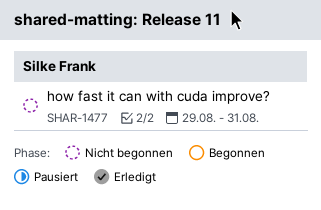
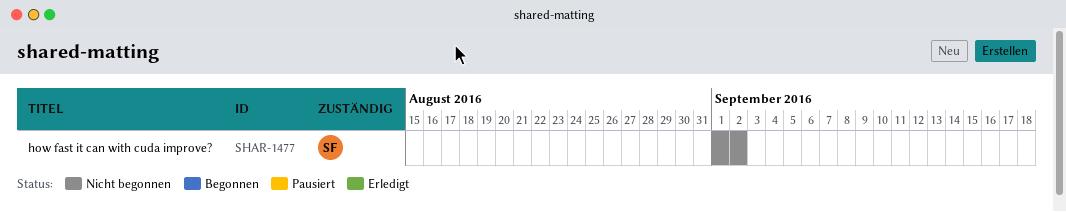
SHAR-1477, start: Aug 29 -> Sep 1
SHAR-1477, due: Aug 31 -> Sep 2

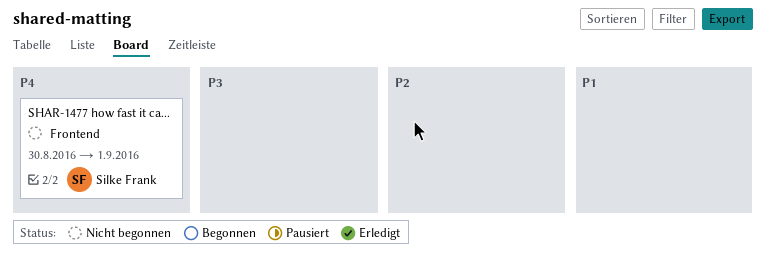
SHAR-1477, start: Sep 1 -> Aug 30
SHAR-1477, due: Sep 2 -> Sep 1

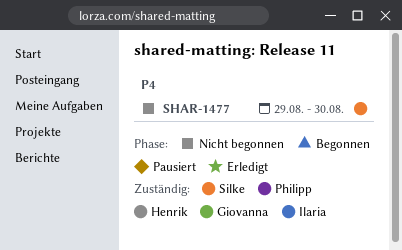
SHAR-1477, start: Aug 30 -> Aug 29
SHAR-1477, due: Sep 1 -> Aug 30

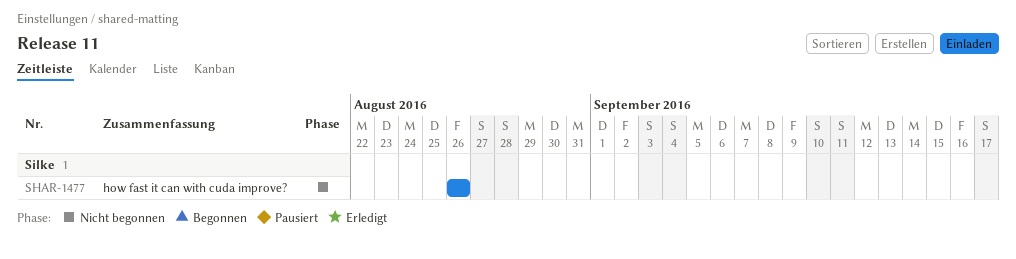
SHAR-1477, start: Aug 29 -> Aug 26
SHAR-1477, due: Aug 30 -> Aug 26

